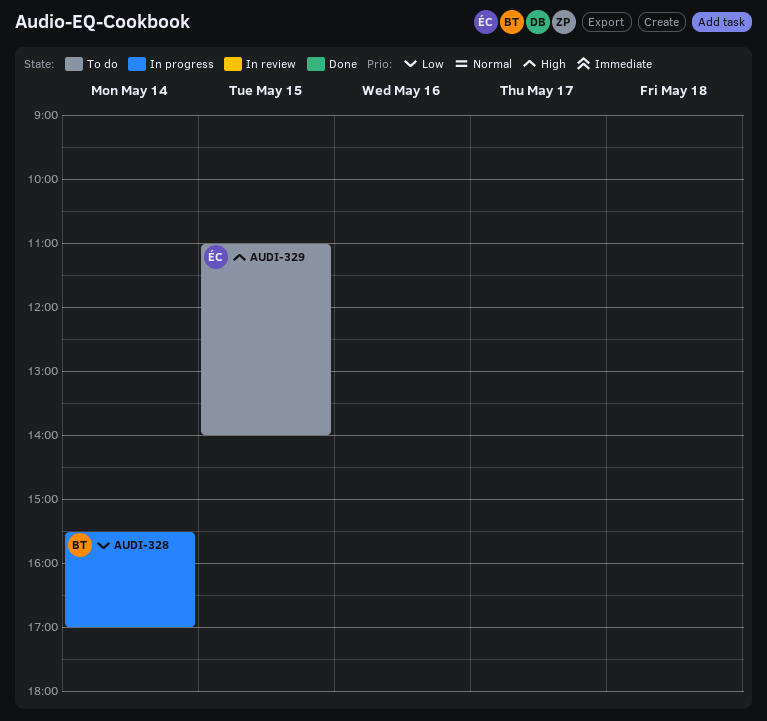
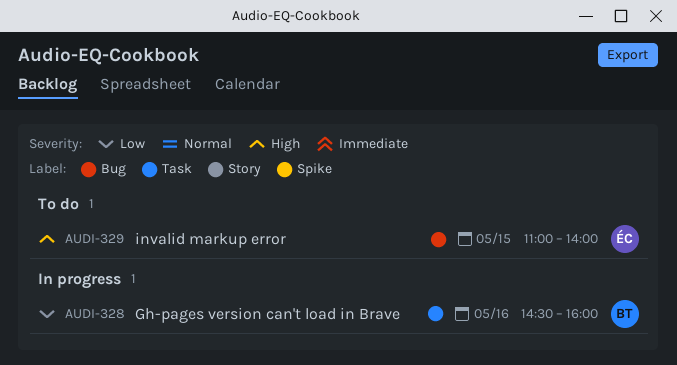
AUDI-328, day: May 14 -> May 16
AUDI-328, begins: 15:30 -> 14:30
AUDI-328, ends: 17:00 -> 16:00

